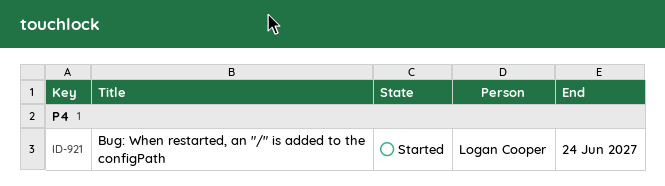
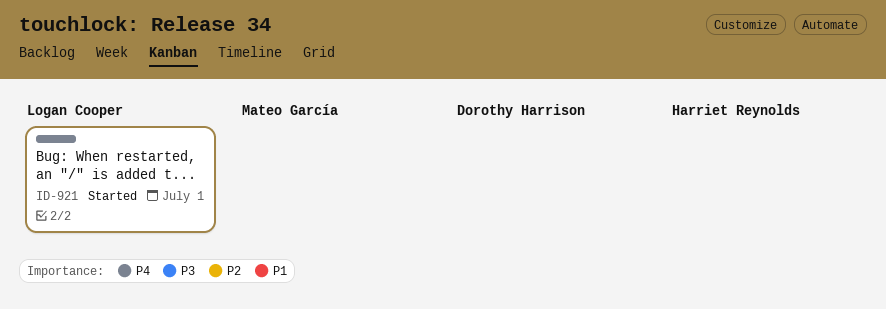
ID-921, due: Jun 24 -> Jul 1

